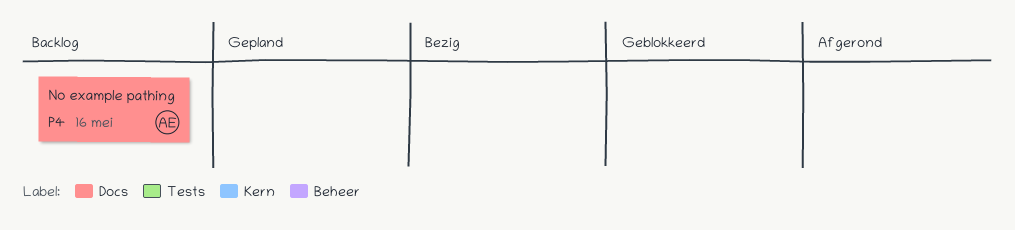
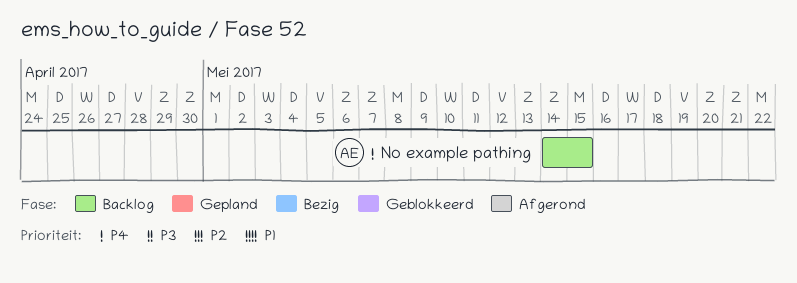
No example pathing, due: May 16 -> May 15

